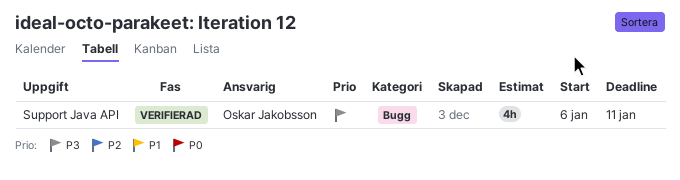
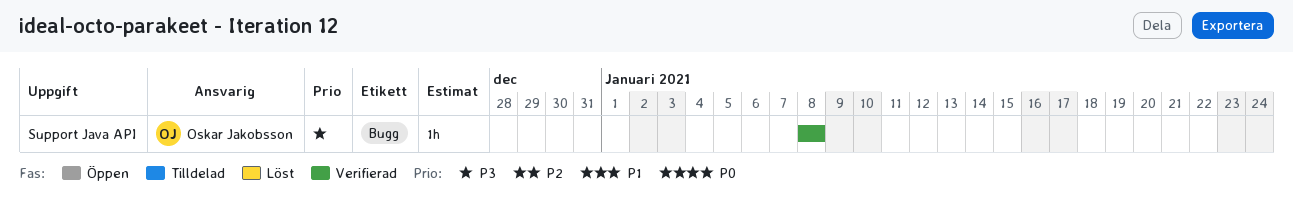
Support Java API, estimate: 4h -> 1h
Support Java API, start: Jan 6 -> Jan 8
Support Java API, due: Jan 11 -> Jan 8

